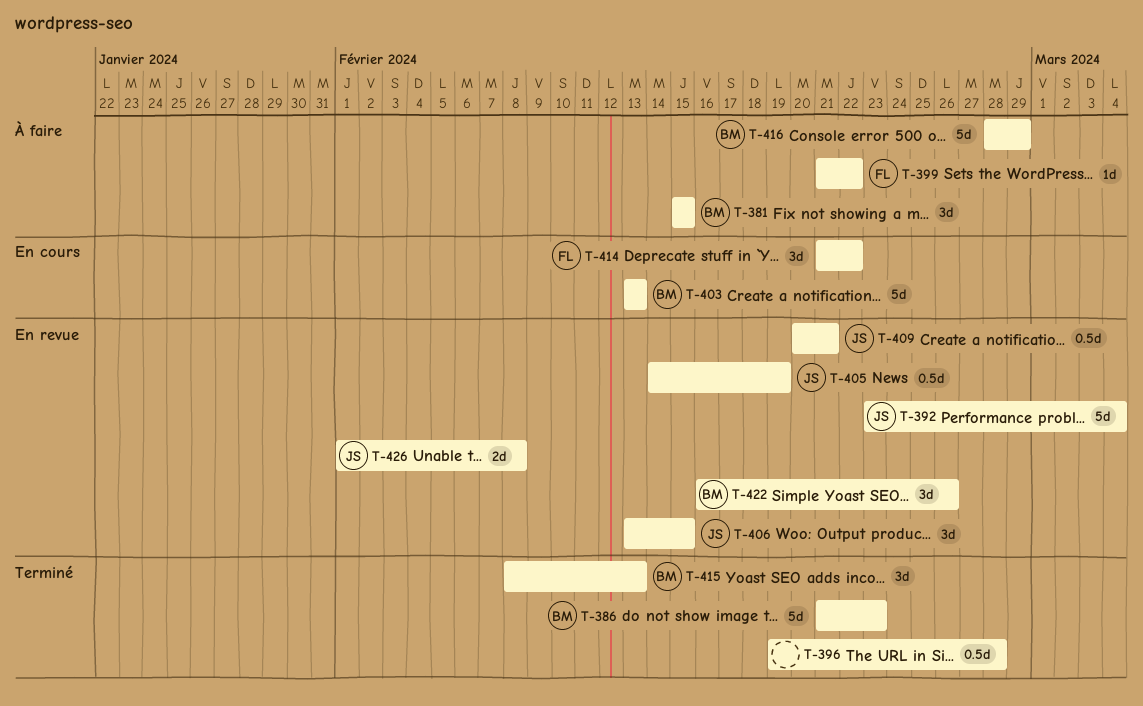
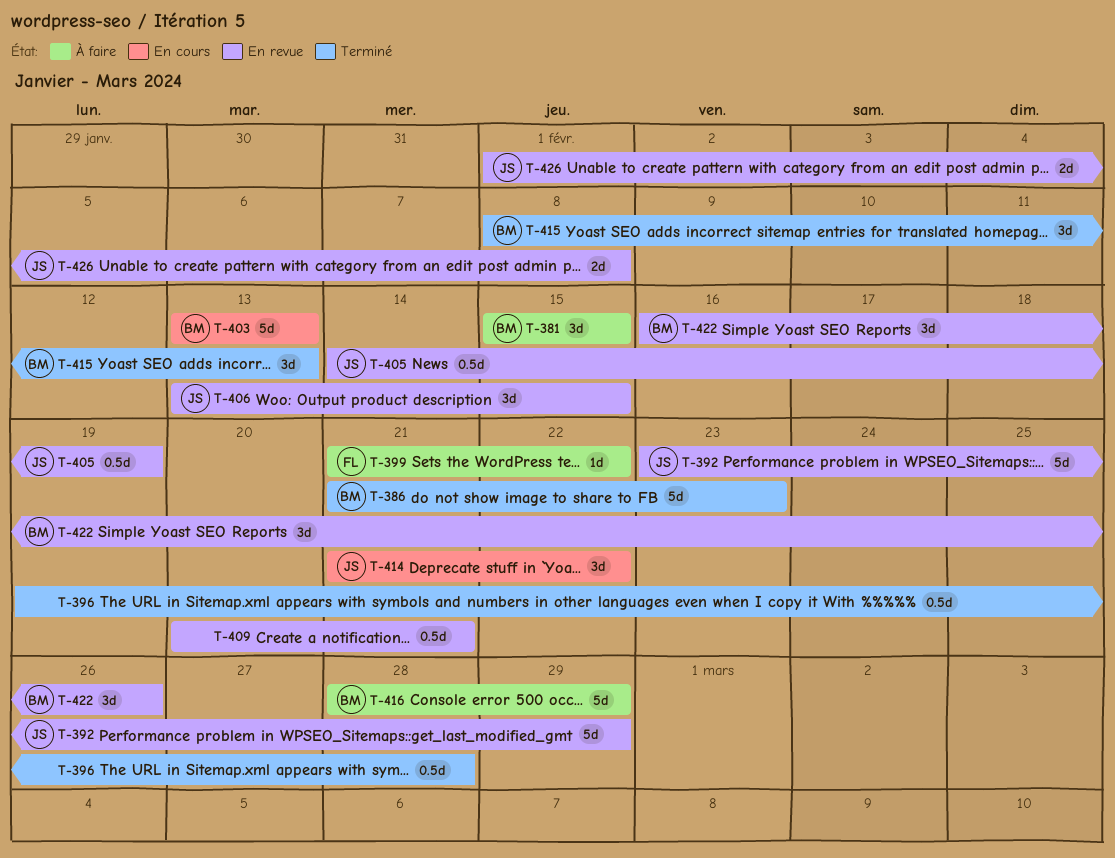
T-392, due: Mar 4 -> Feb 29
T-409, owner: JS -> none
T-414, owner: FL -> JS

